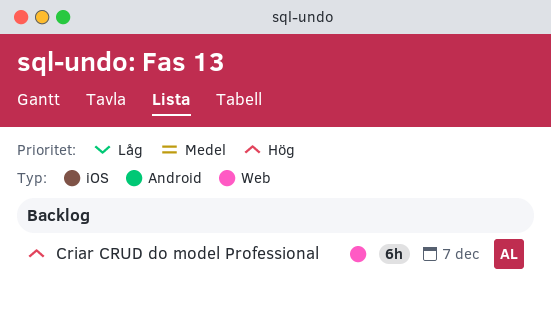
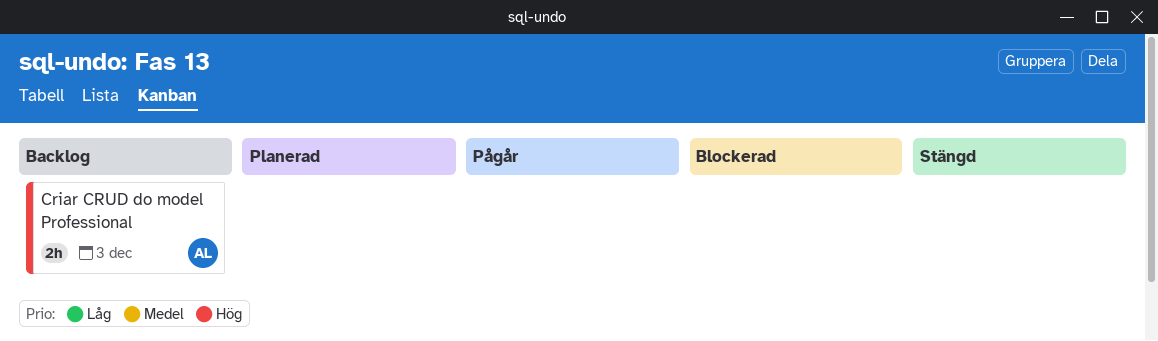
Criar CRUD do model Professional, estimate: 6h -> 2h
Criar CRUD do model Professional, due: Dec 7 -> Dec 3

